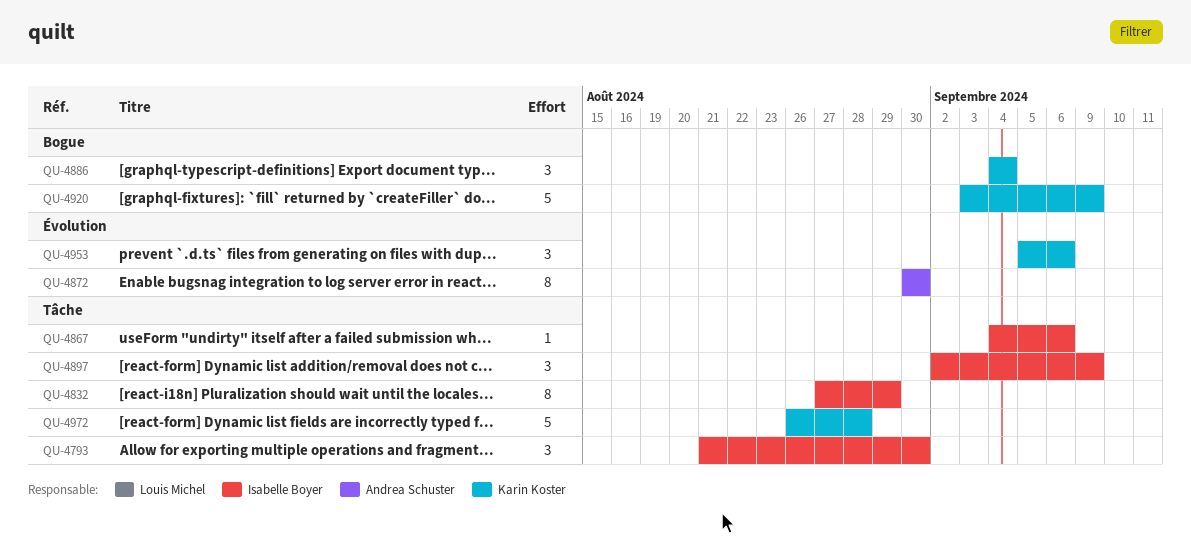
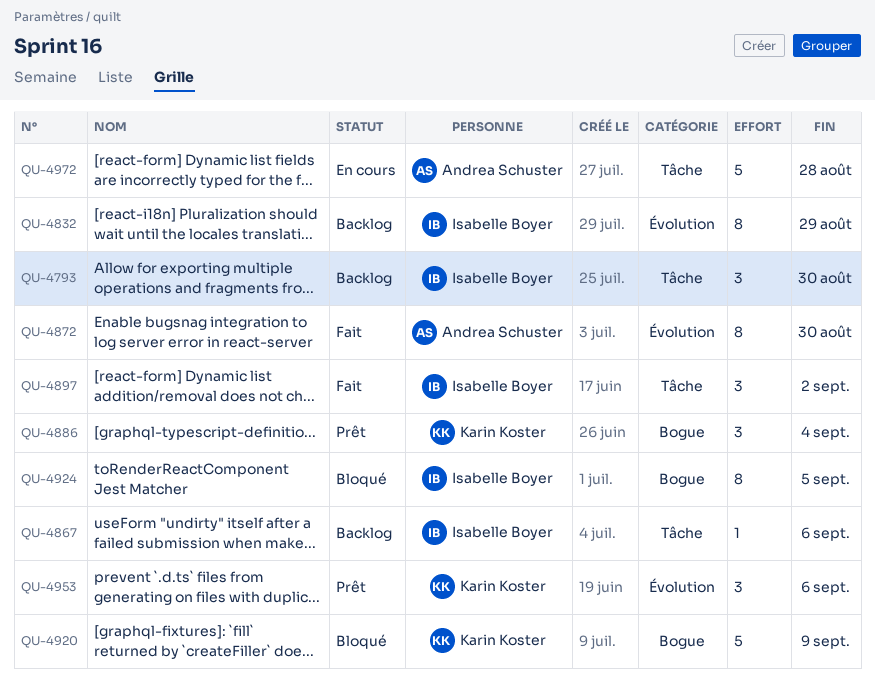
QU-4832, label: Tâche -> Évolution
QU-4897, due: Sep 9 -> Sep 2
QU-4924: none -> present
QU-4972, owner: Karin Koster -> Andrea Schuster

